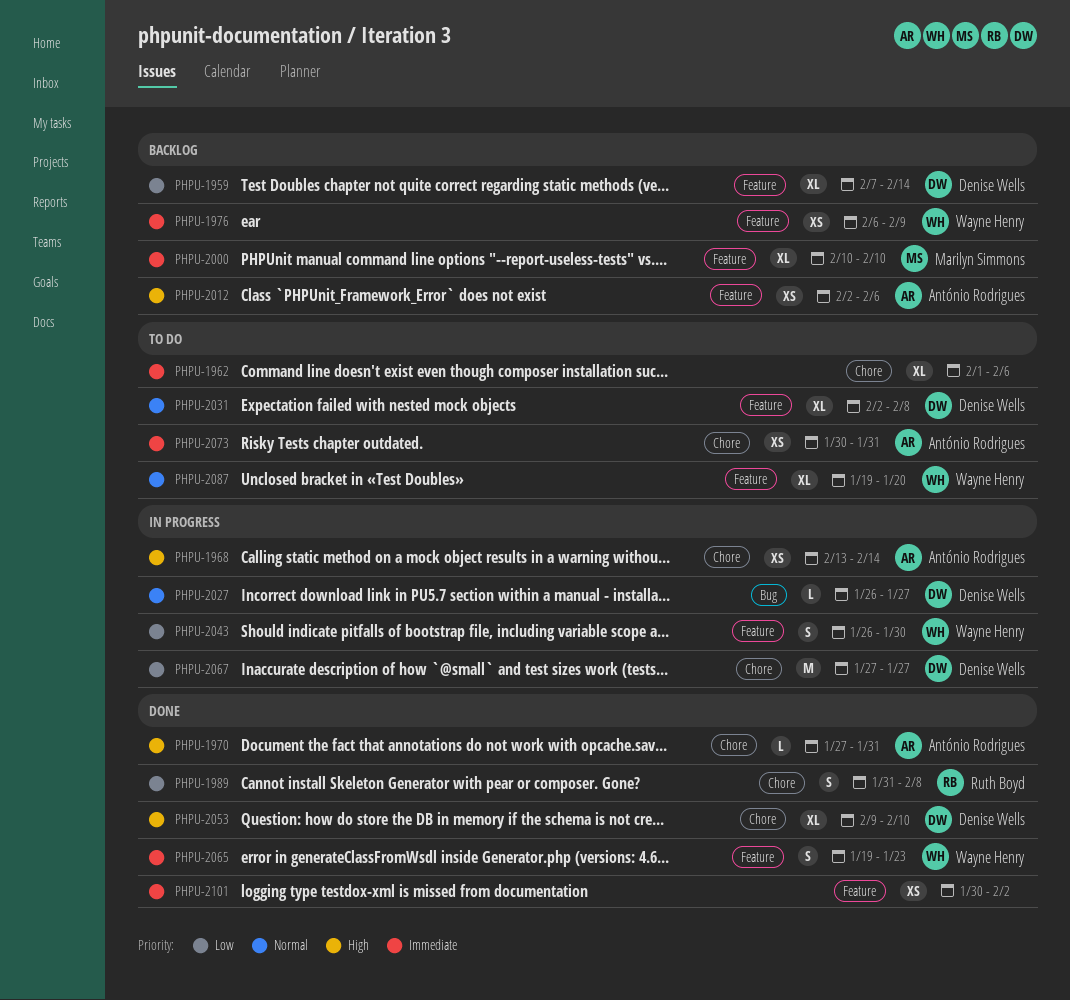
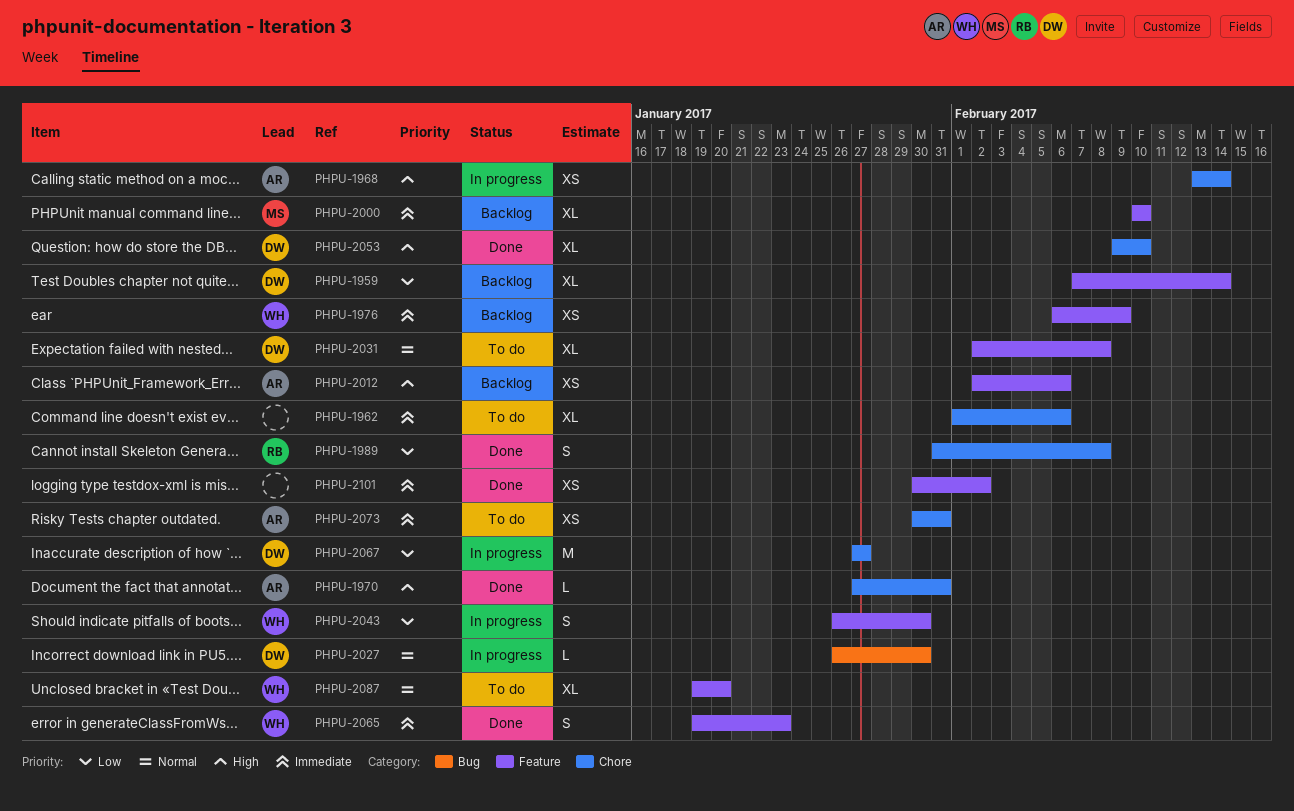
PHPU-2027, due: Jan 27 -> Jan 30

